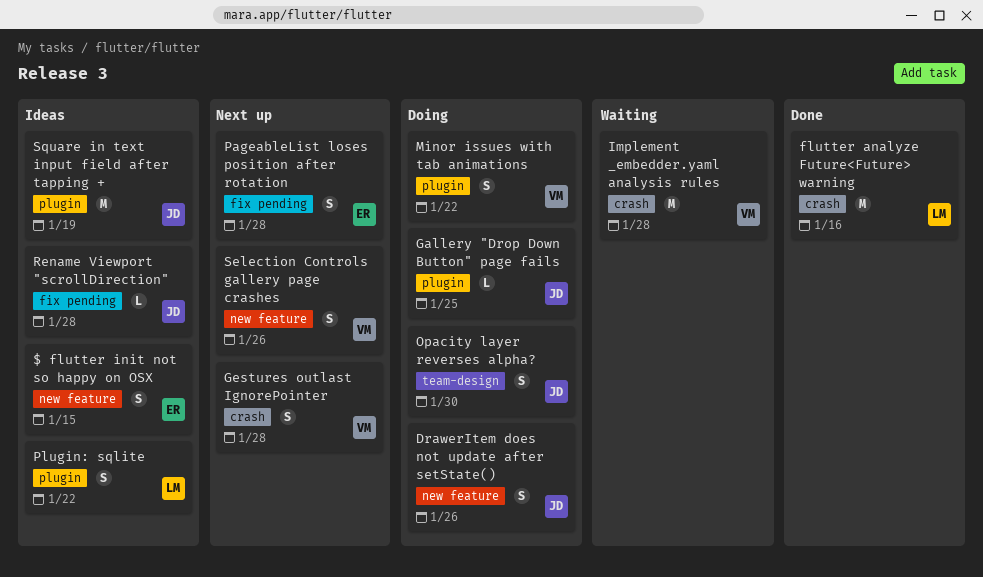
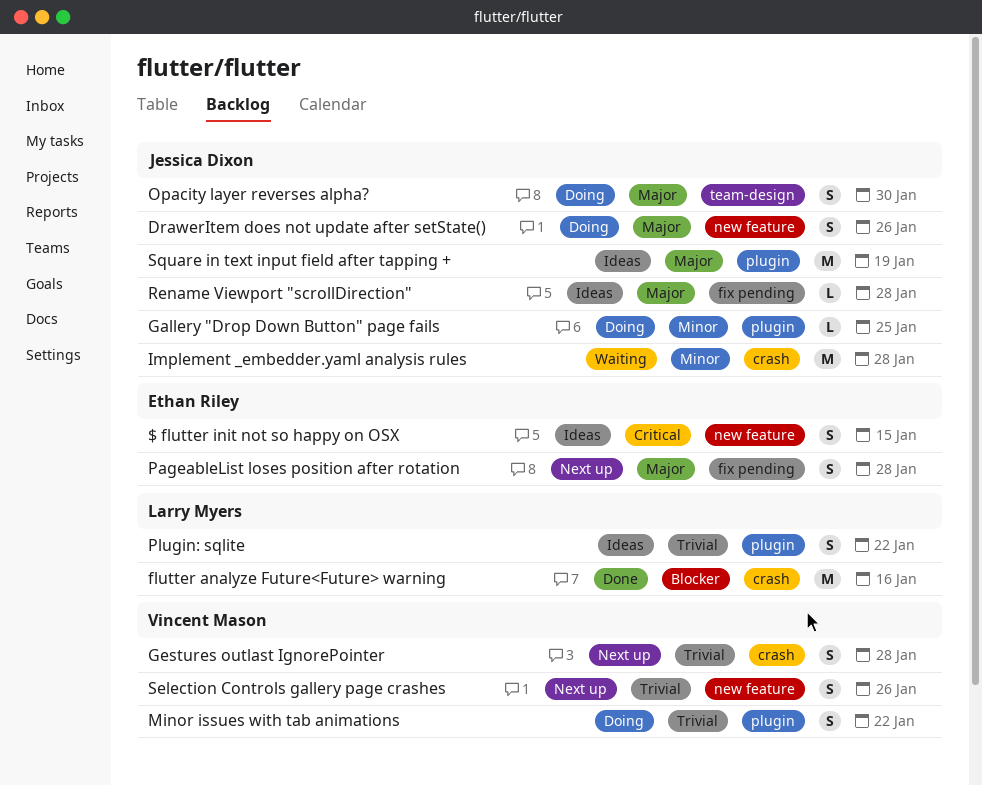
Implement _embedder.yaml analysis rules, owner: Vincent Mason -> Jessica Dixon

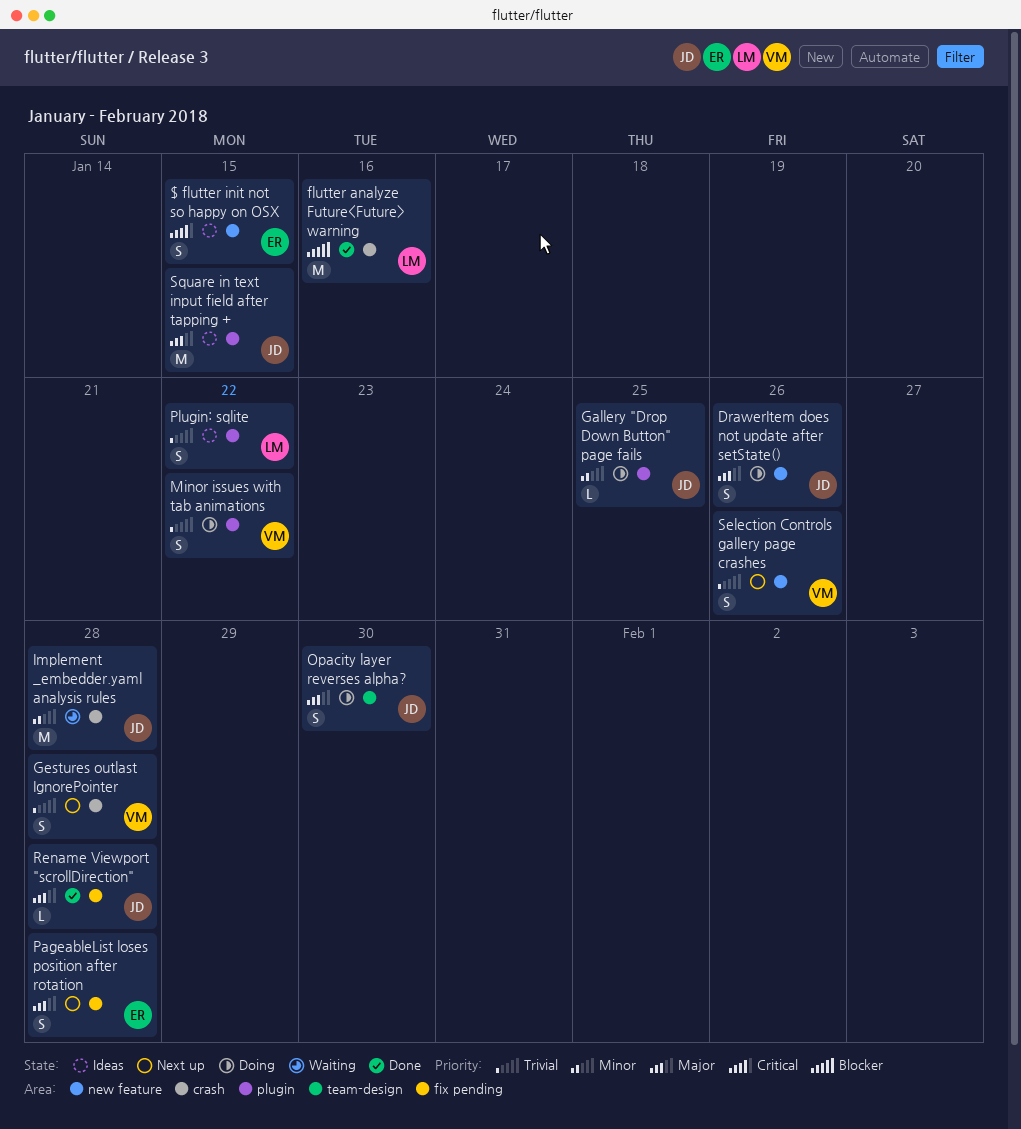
Rename Viewport "scrollDirection", status: Ideas -> Done
Square in text input field after tapping +, due: Jan 19 -> Jan 15

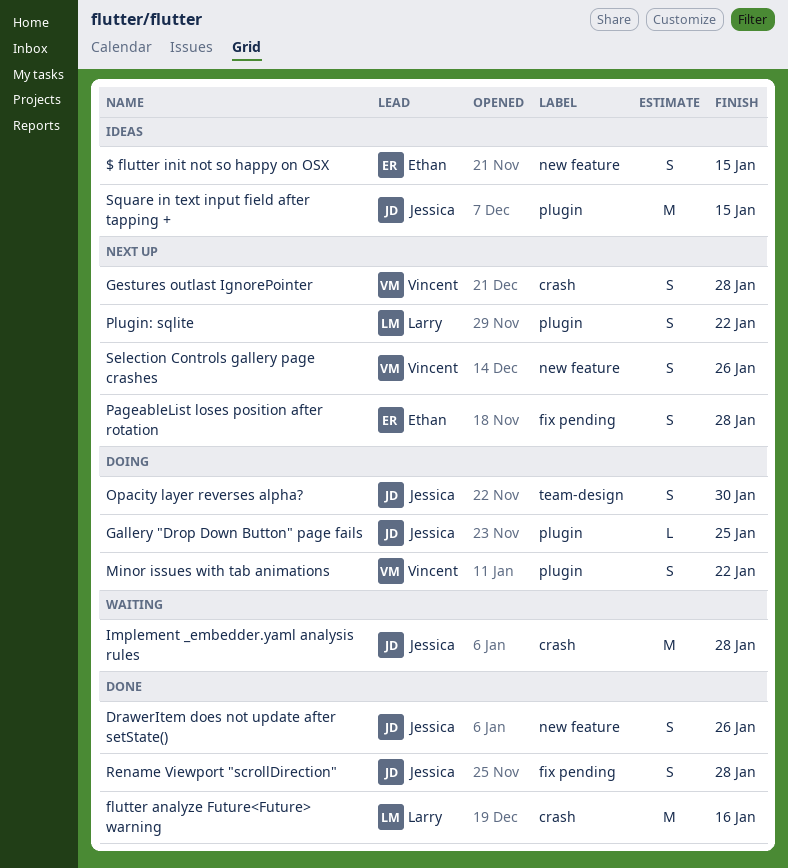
DrawerItem does not update after setState(), status: Doing -> Done
Plugin: sqlite, status: Ideas -> Next up
Rename Viewport "scrollDirection", estimate: L -> S

